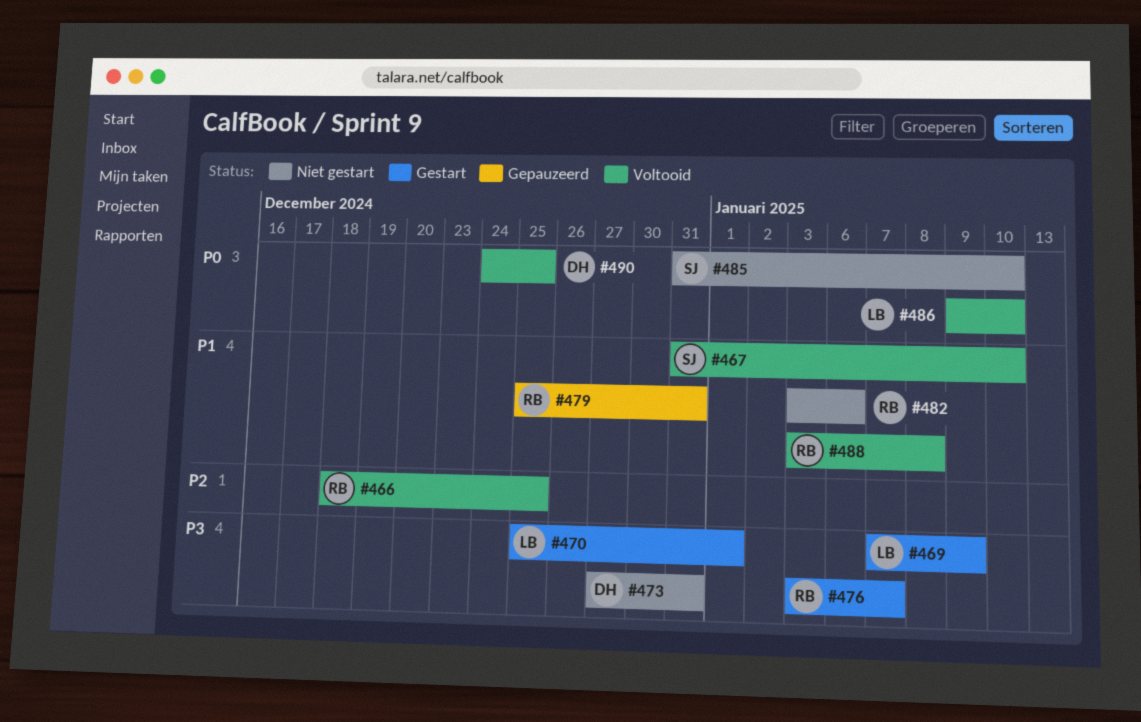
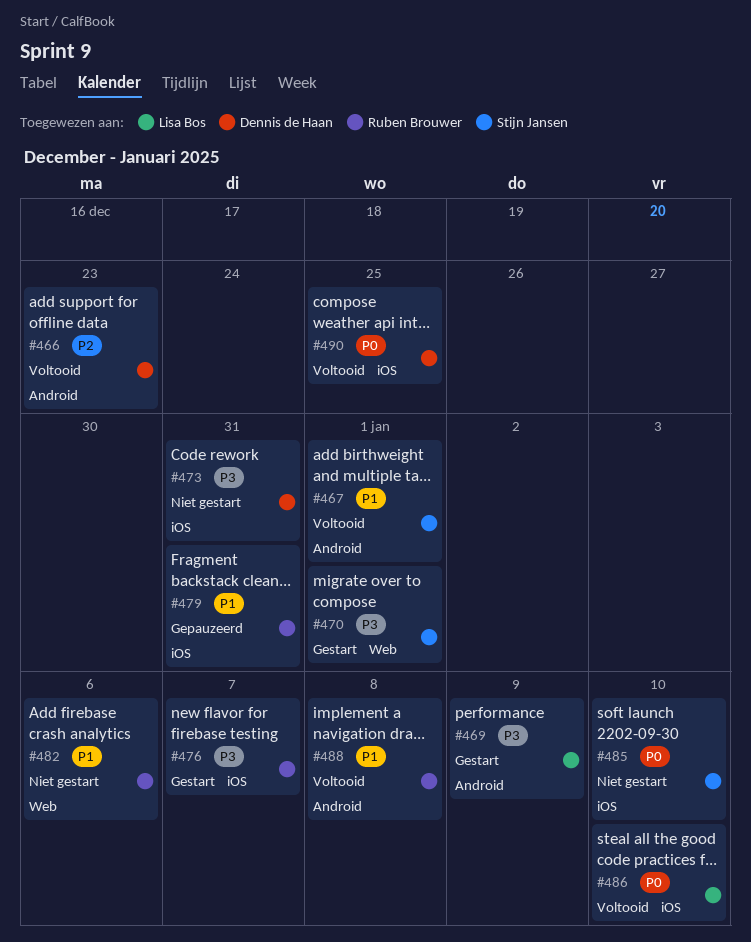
#466, owner: Ruben Brouwer -> Dennis de Haan
#466, due: Dec 25 -> Dec 23
#467, due: Jan 10 -> Jan 1
#470, owner: Lisa Bos -> Stijn Jansen

